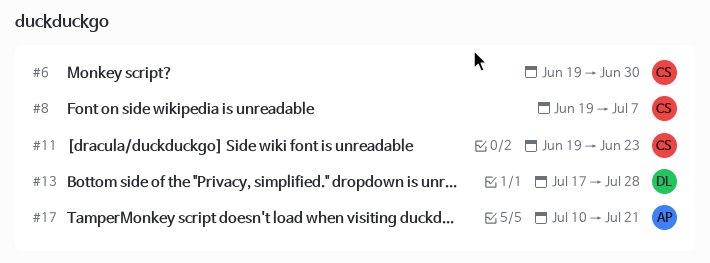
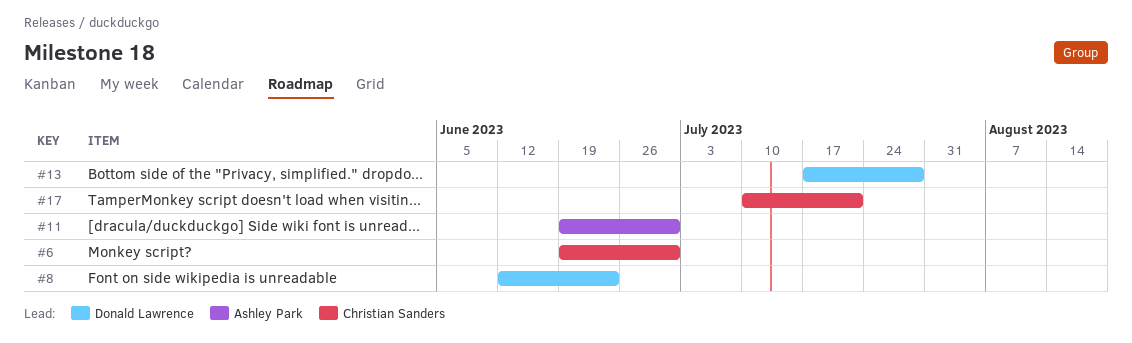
#8, owner: Christian Sanders -> Donald Lawrence
#8, start: Jun 19 -> Jun 12
#8, due: Jul 7 -> Jun 23
#11, owner: Christian Sanders -> Ashley Park
#11, due: Jun 23 -> Jun 30
#17, owner: Ashley Park -> Christian Sanders

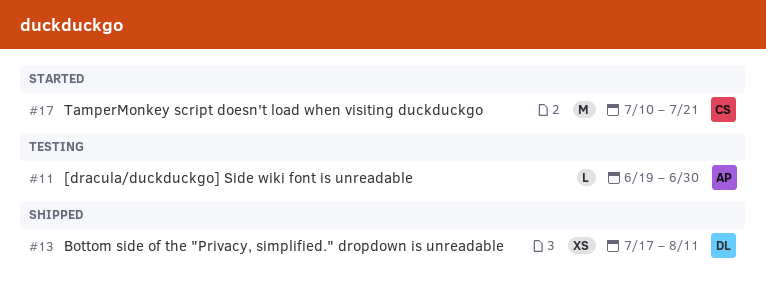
#6: present -> none
#8: present -> none
#13, due: Jul 28 -> Aug 11

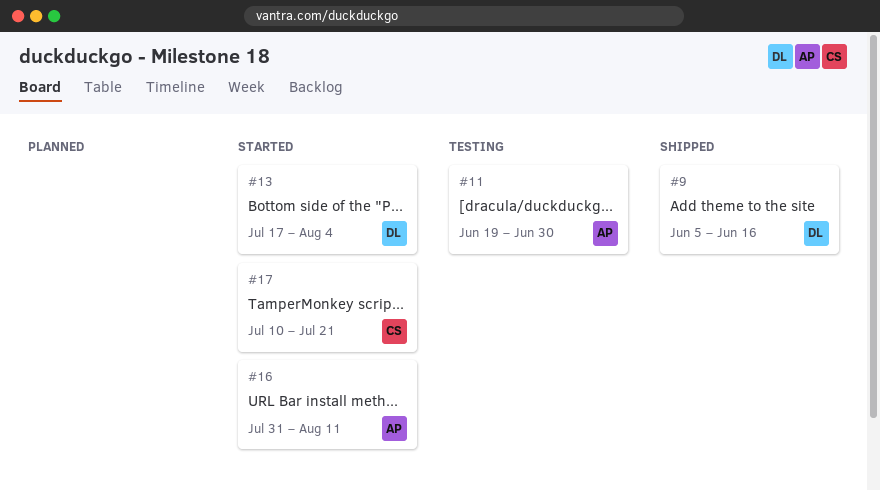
#9: none -> present
#13, status: Shipped -> Started
#13, due: Aug 11 -> Aug 4
#16: none -> present

